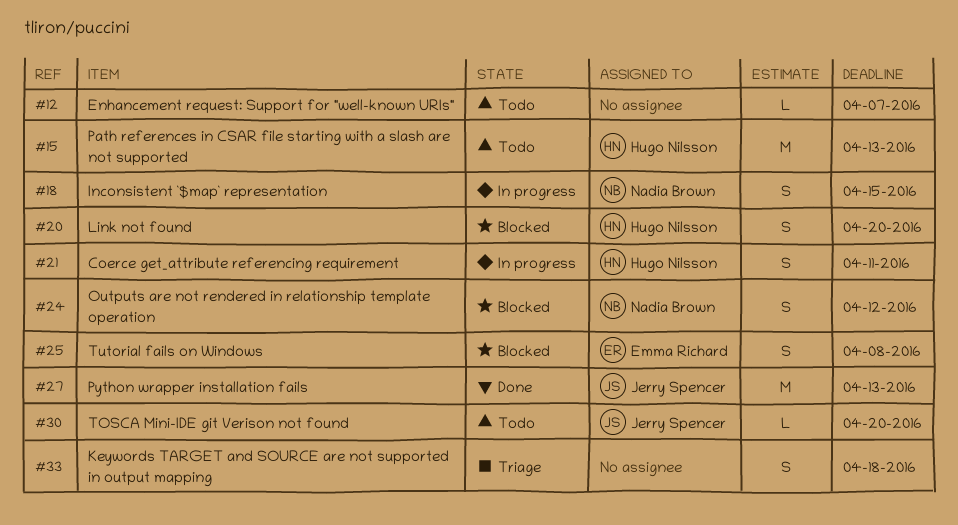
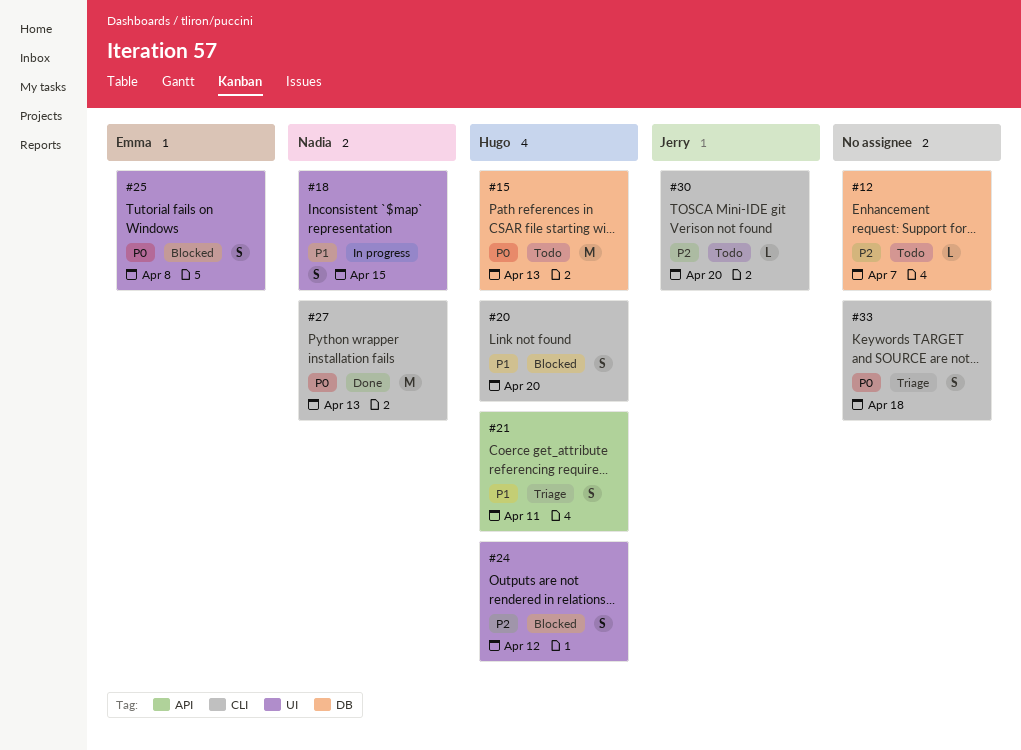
#21, status: In progress -> Triage
#24, owner: Nadia Brown -> Hugo Nilsson
#27, owner: Jerry Spencer -> Nadia Brown

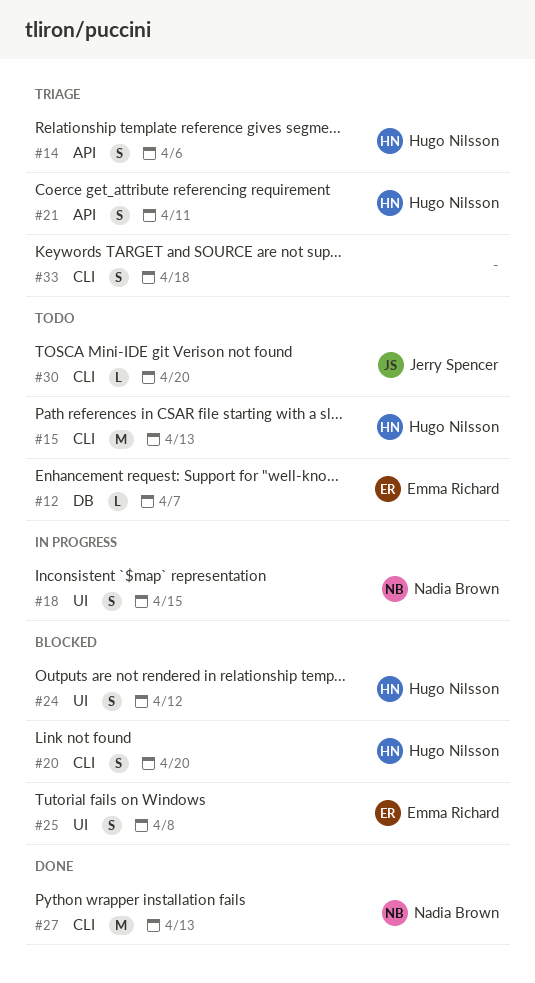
#12, owner: none -> Emma Richard
#14: none -> present
#15, label: DB -> CLI

